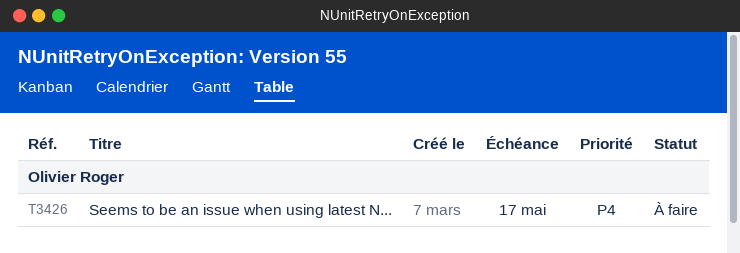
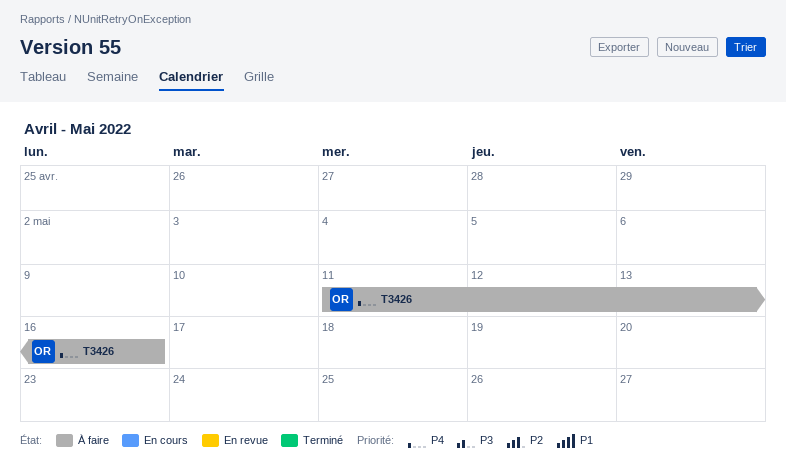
T3426, due: May 17 -> May 16

